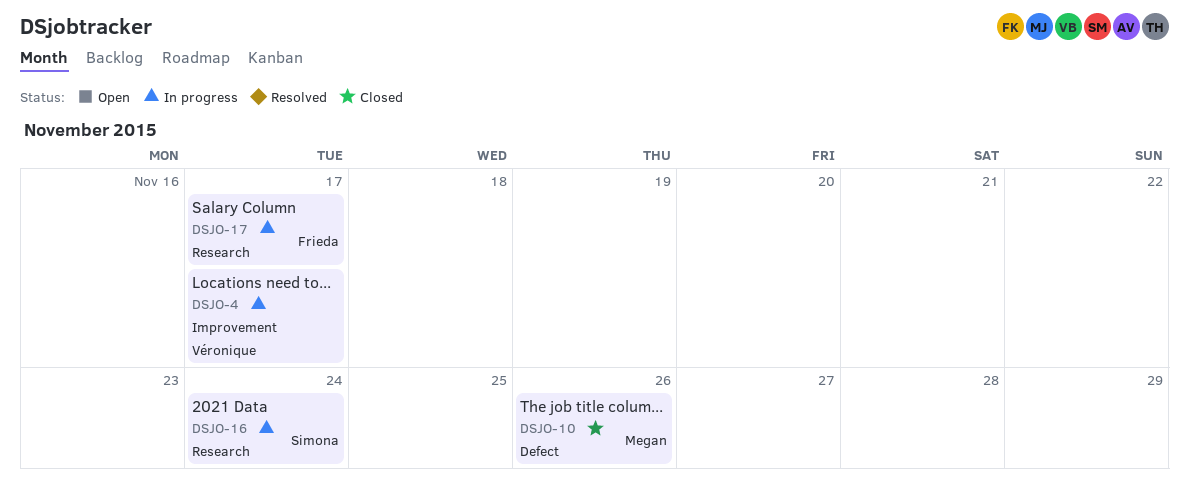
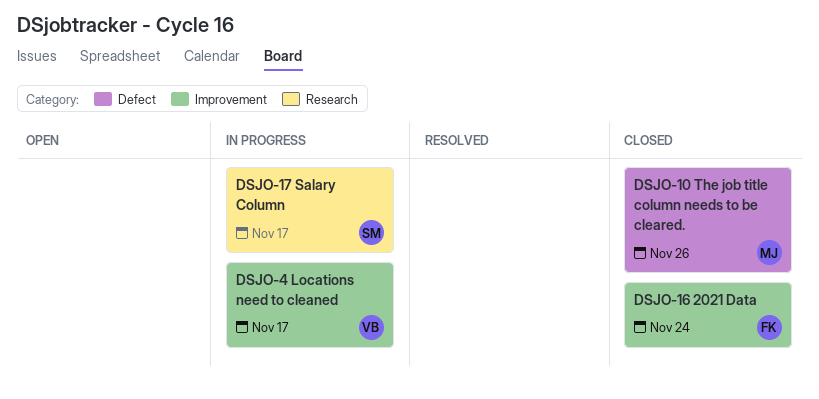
DSJO-16, status: In progress -> Closed
DSJO-16, owner: Simona -> Frieda
DSJO-16, label: Research -> Improvement
DSJO-17, owner: Frieda -> Simona

